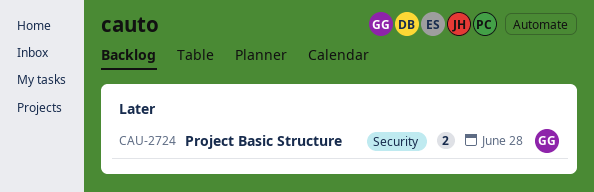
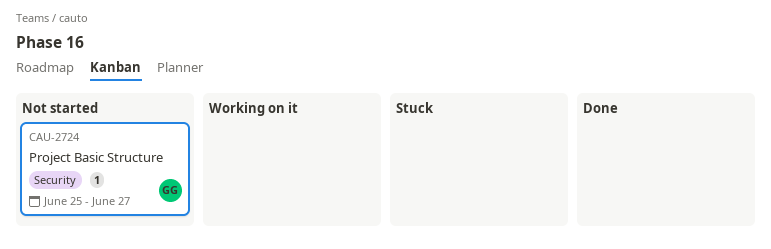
CAU-2724, estimate: 2 -> 1
CAU-2724, due: Jun 28 -> Jun 27

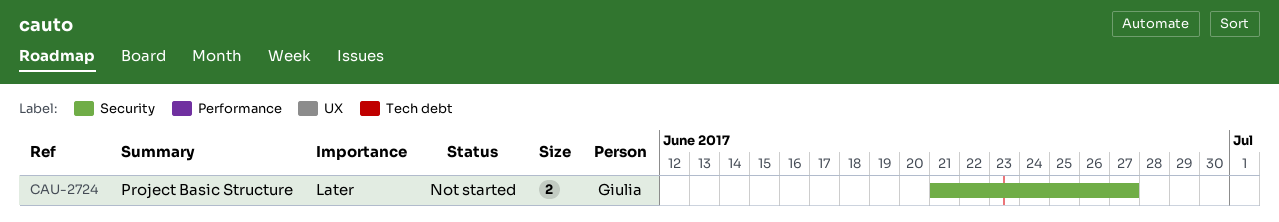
CAU-2724, estimate: 1 -> 2
CAU-2724, start: Jun 25 -> Jun 21

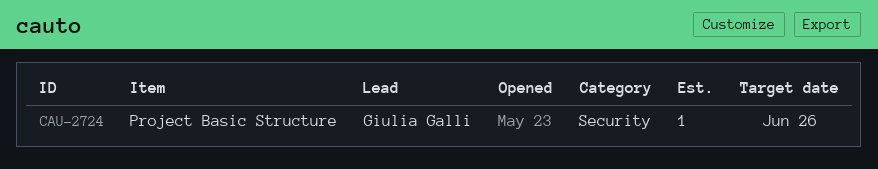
CAU-2724, estimate: 2 -> 1
CAU-2724, due: Jun 27 -> Jun 26

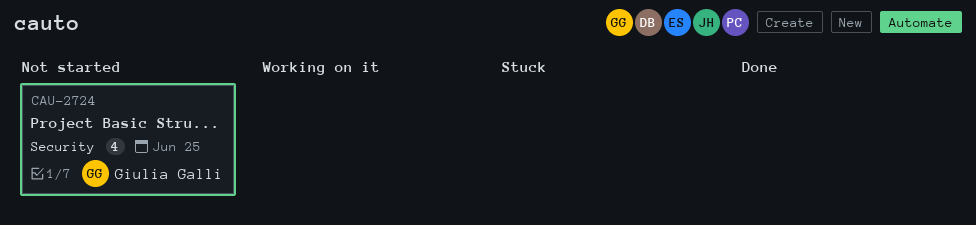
CAU-2724, estimate: 1 -> 4
CAU-2724, due: Jun 26 -> Jun 25

